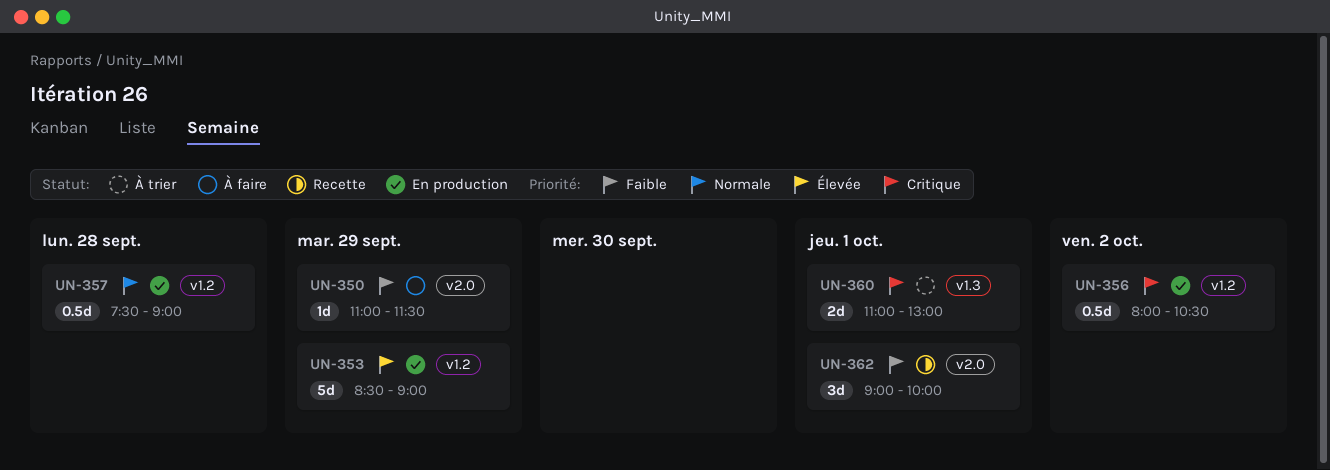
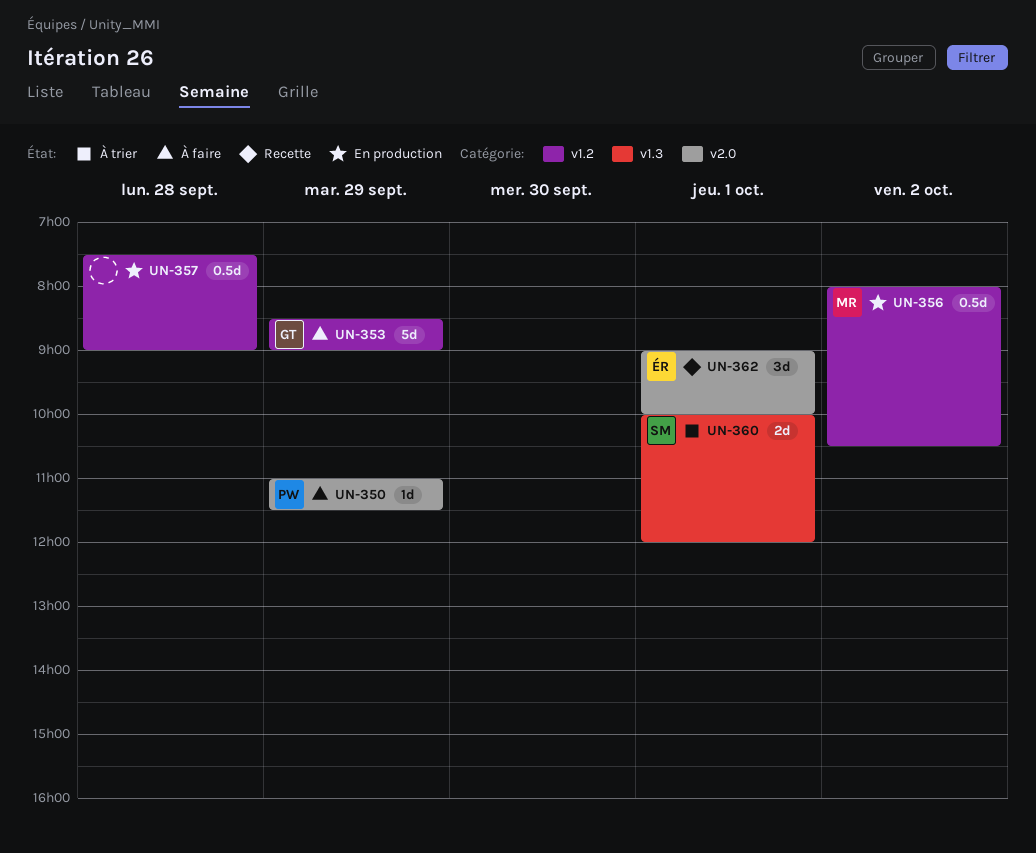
UN-353, status: En production -> À faire
UN-360, begins: 11:00 -> 10:00
UN-360, ends: 13:00 -> 12:00

